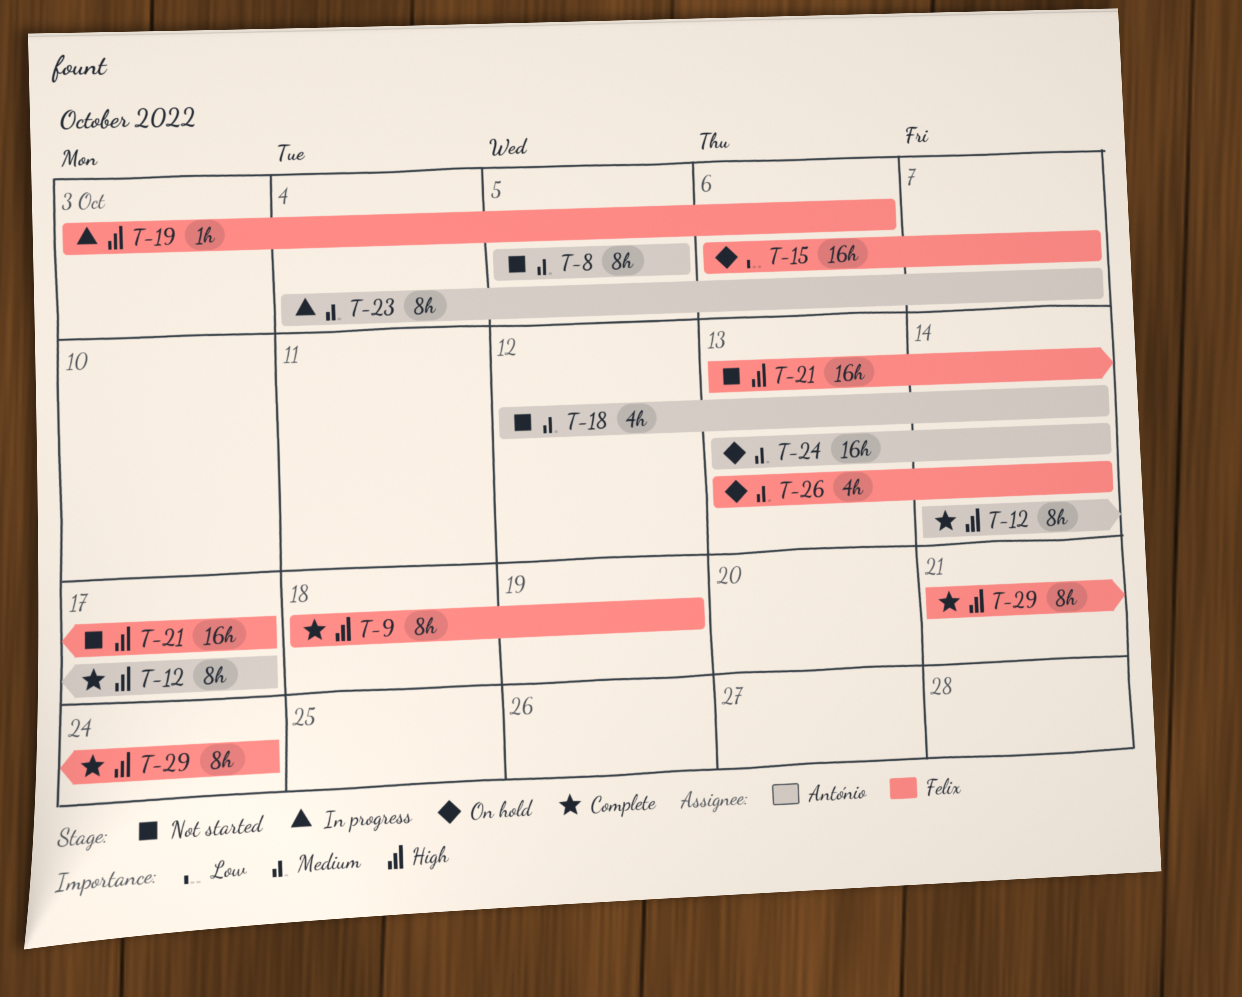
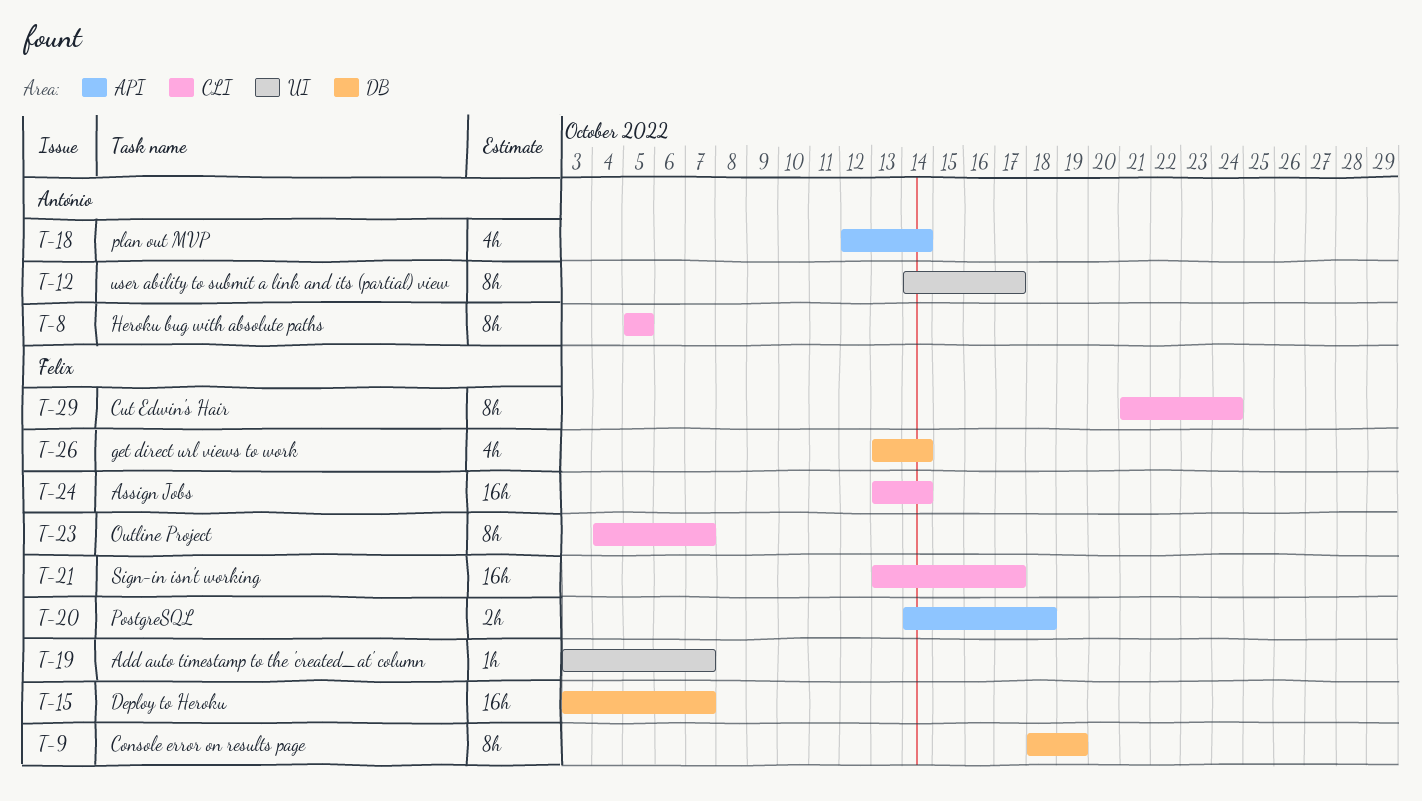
T-15, start: Oct 6 -> Oct 3
T-19, due: Oct 6 -> Oct 7
T-20: none -> present
T-23, owner: António -> Felix
T-24, owner: António -> Felix

